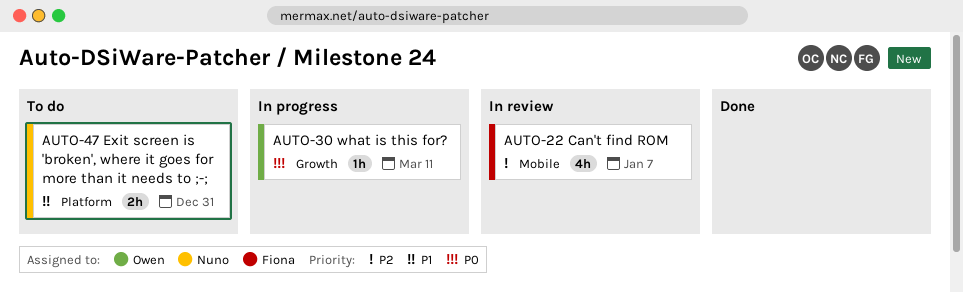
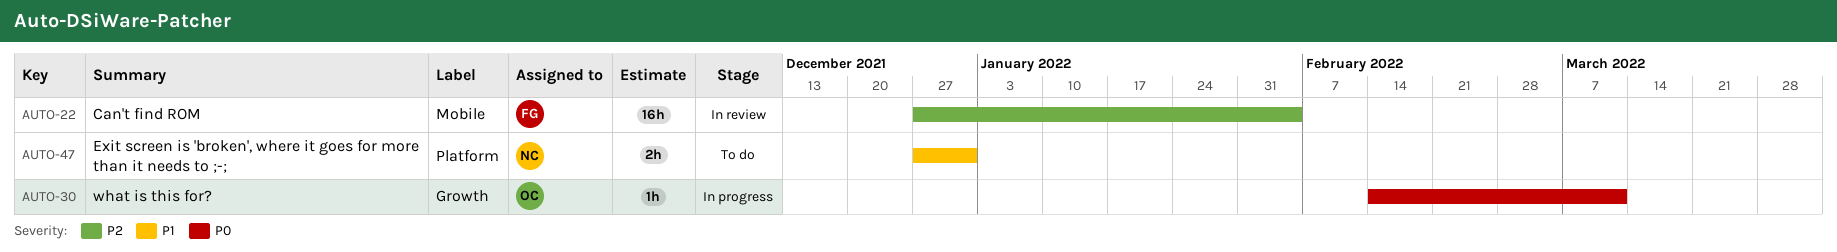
AUTO-22, estimate: 4h -> 16h
AUTO-22, due: Jan 7 -> Feb 4

